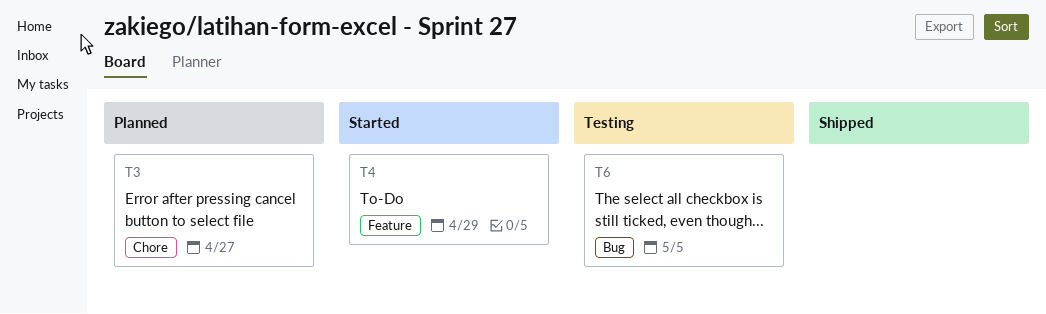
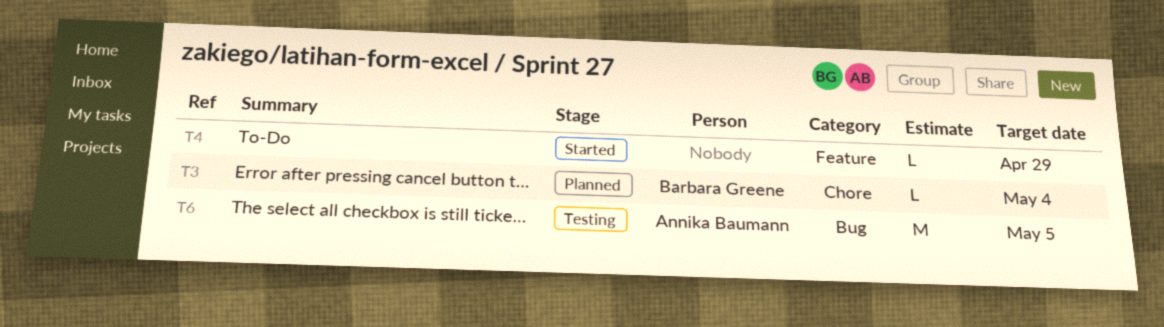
T3, due: Apr 27 -> May 4

